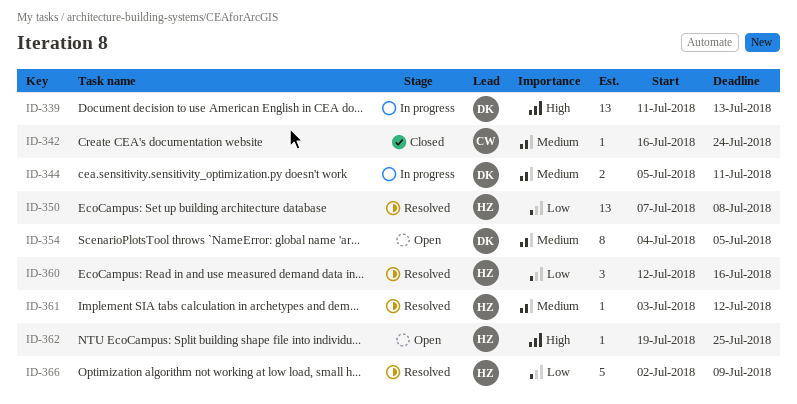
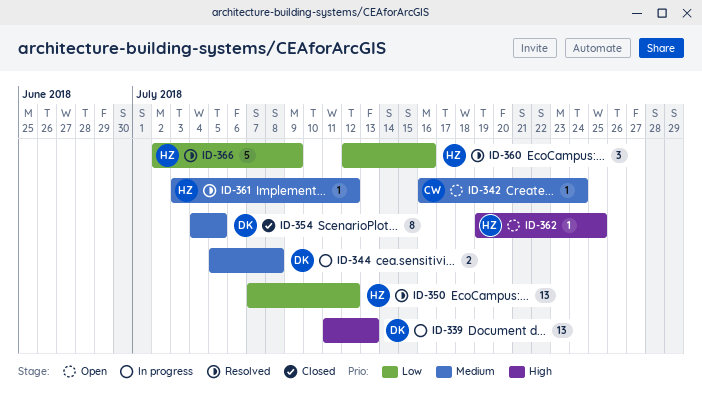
ID-342, status: Closed -> Open
ID-344, due: Jul 11 -> Jul 8
ID-350, due: Jul 8 -> Jul 12
ID-354, status: Open -> Closed

